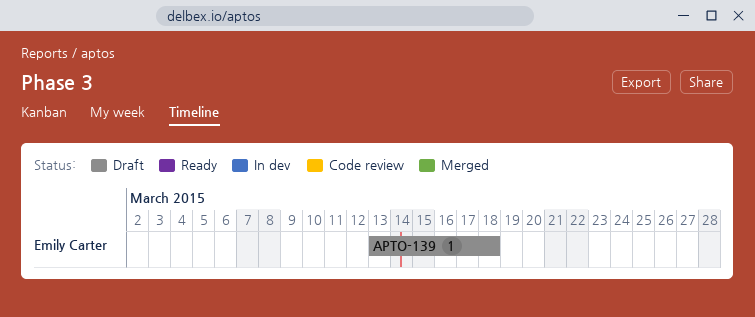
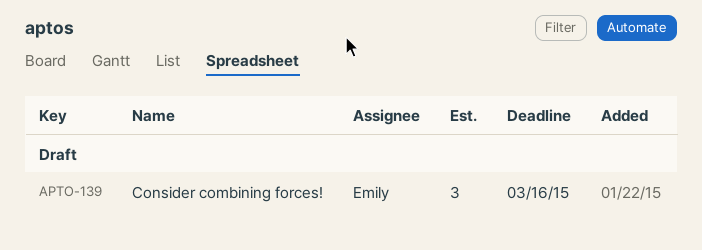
APTO-139, estimate: 1 -> 3
APTO-139, due: Mar 18 -> Mar 16

